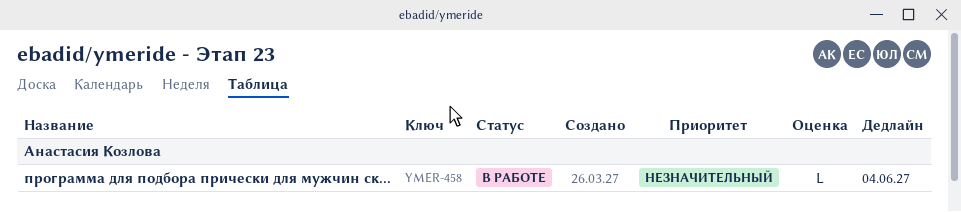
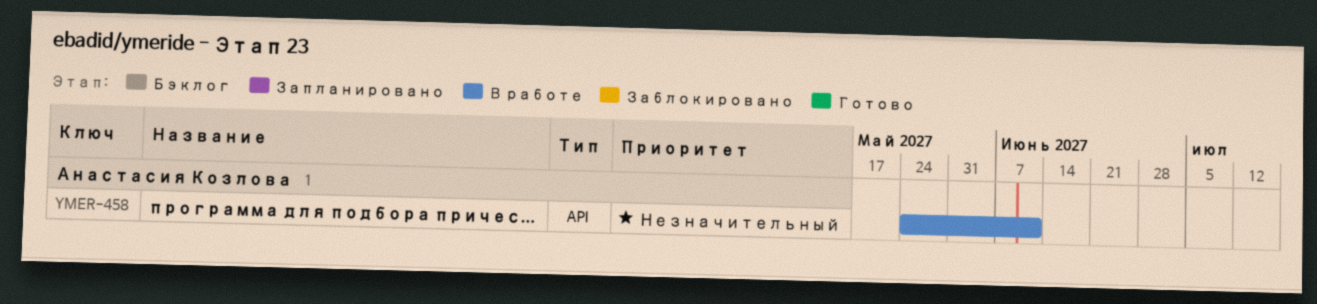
YMER-458, due: Jun 4 -> Jun 11

